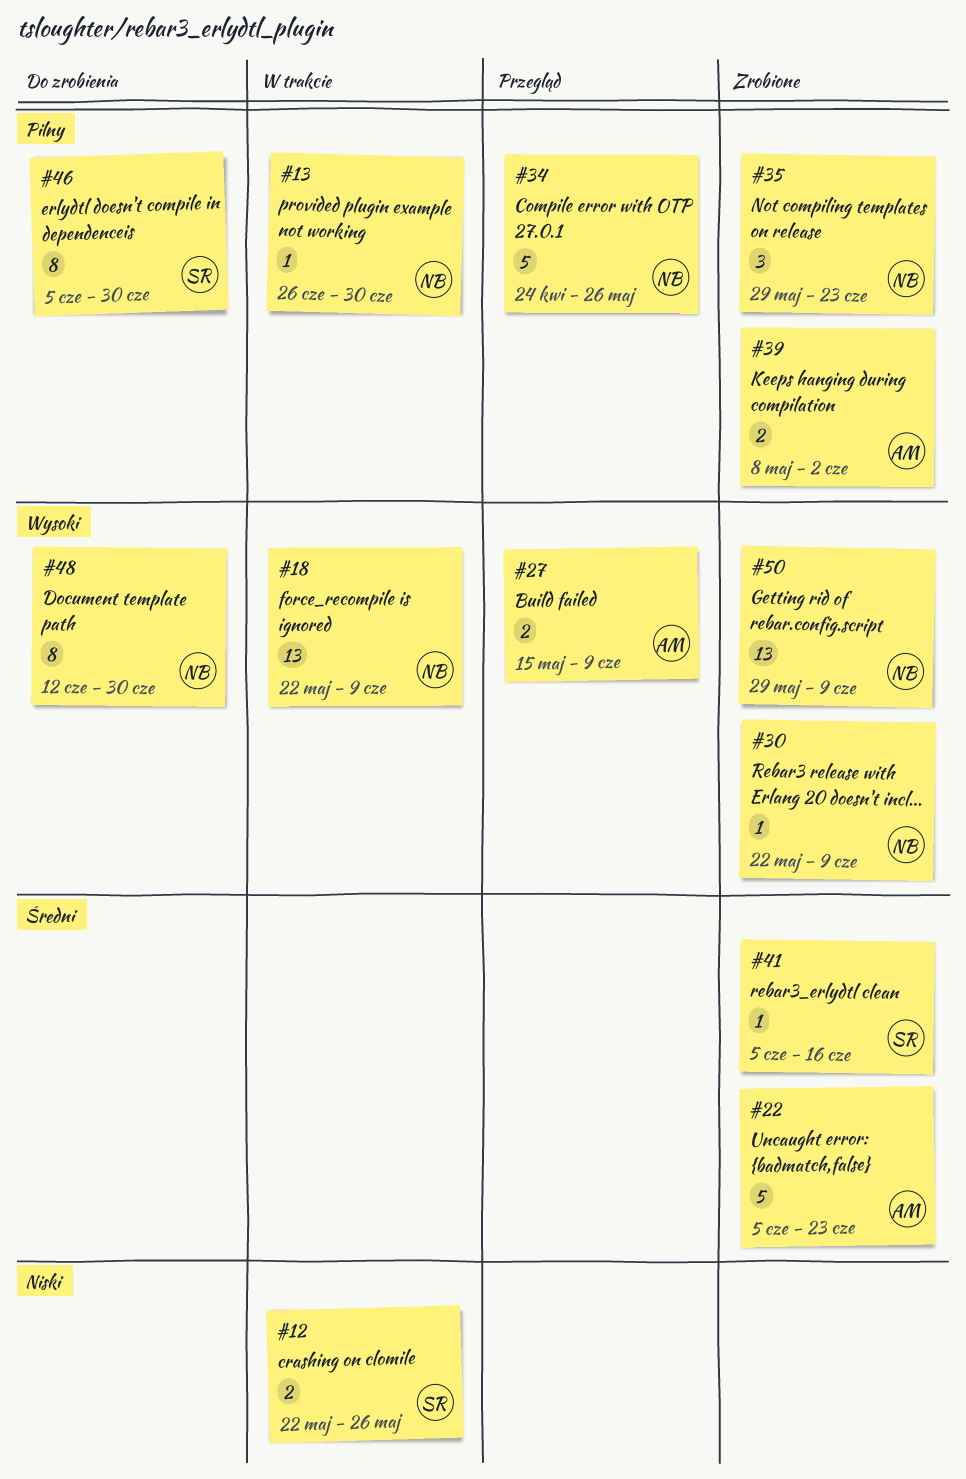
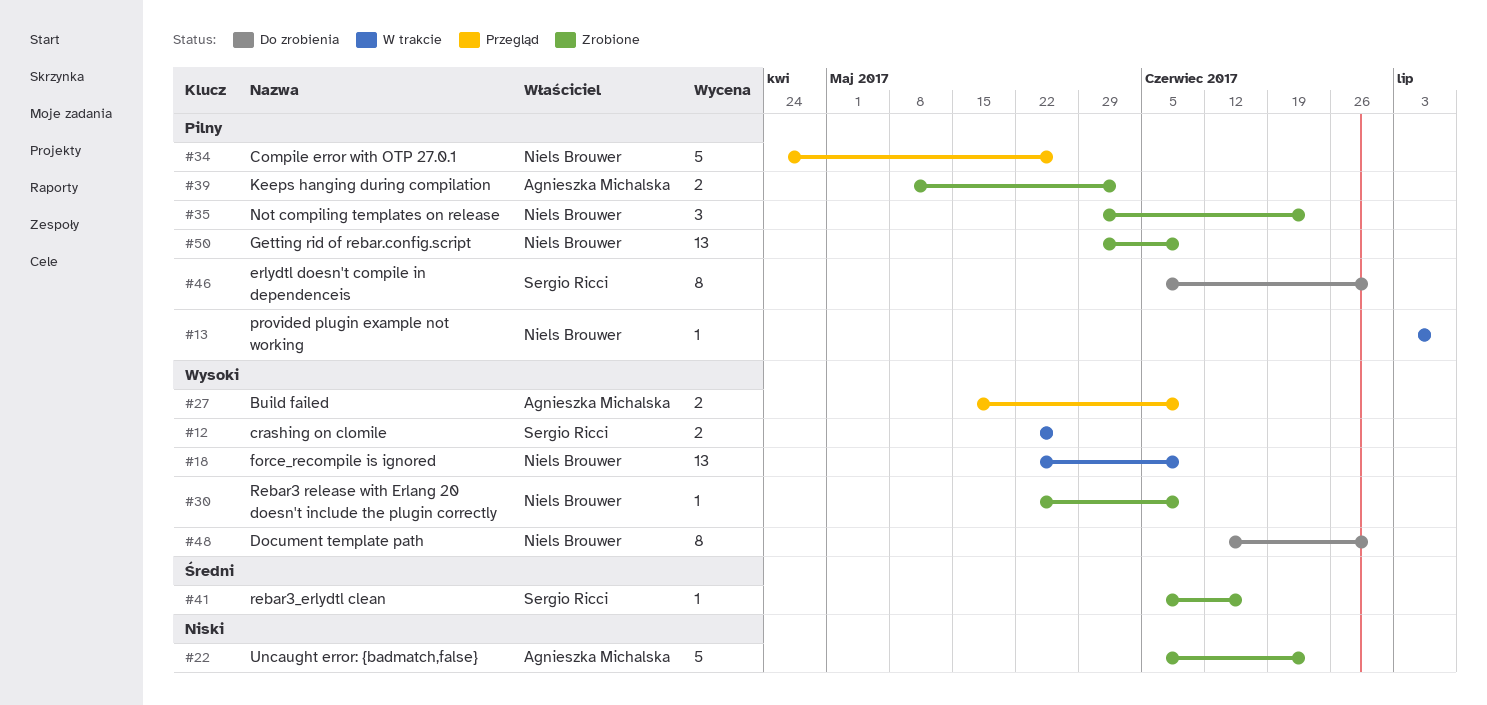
#12, priority: Niski -> Wysoki
#13, start: Jun 26 -> Jul 3
#13, due: Jun 30 -> Jul 7
#22, priority: Średni -> Niski
#50, priority: Wysoki -> Pilny

